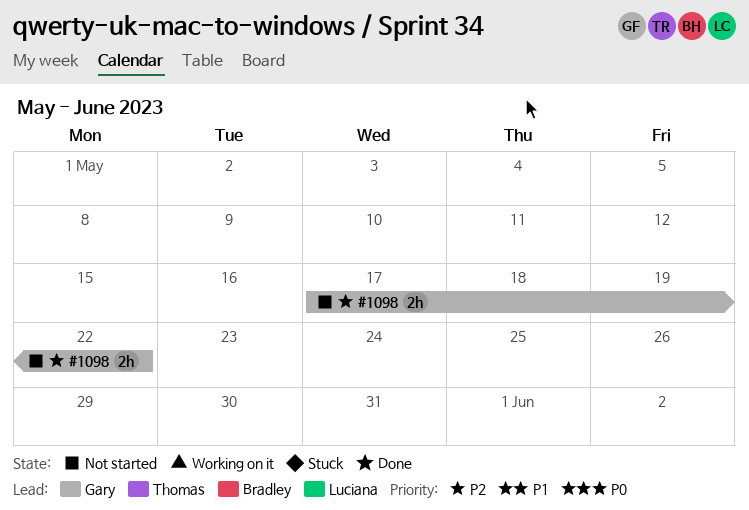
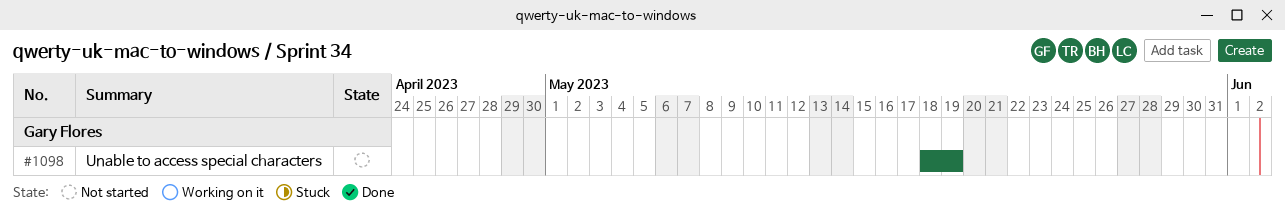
#1098, start: May 17 -> May 18
#1098, due: May 22 -> May 19

